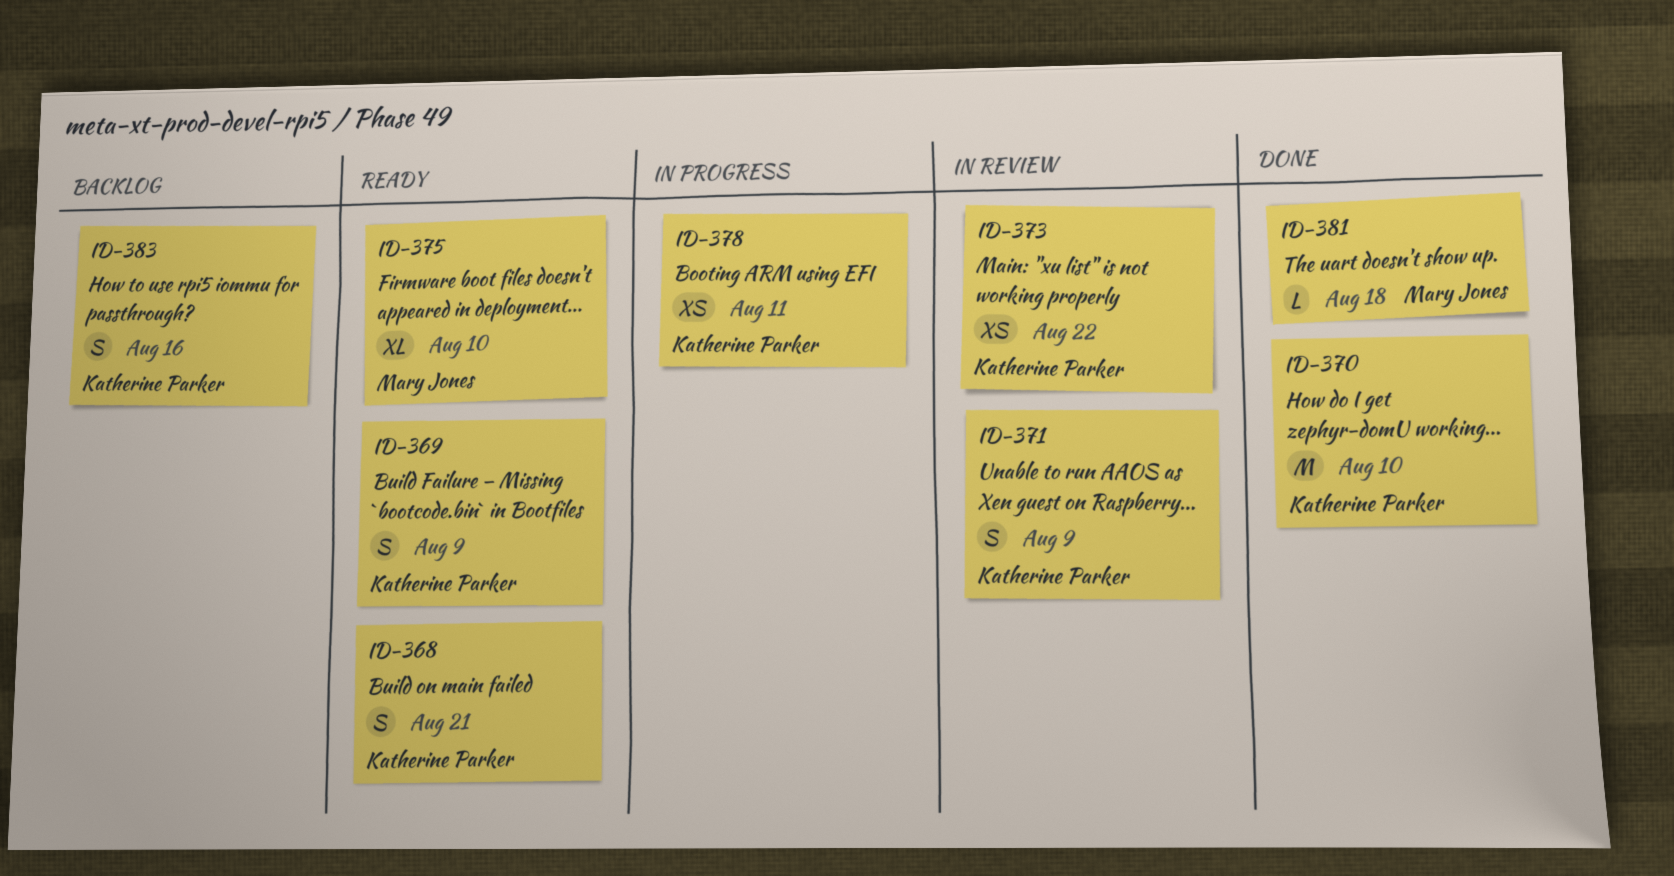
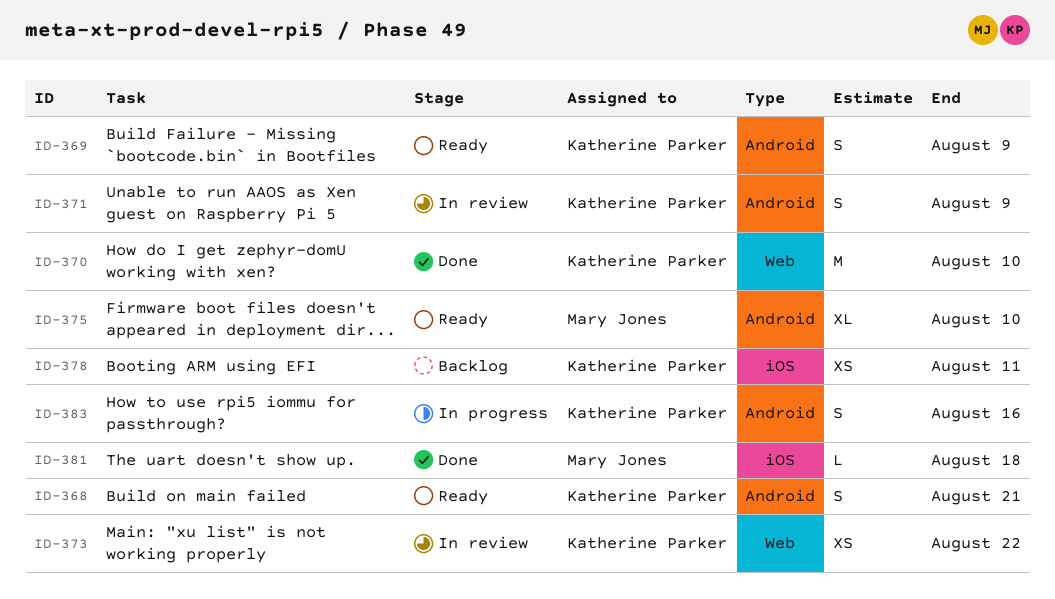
ID-378, status: In progress -> Backlog
ID-383, status: Backlog -> In progress

